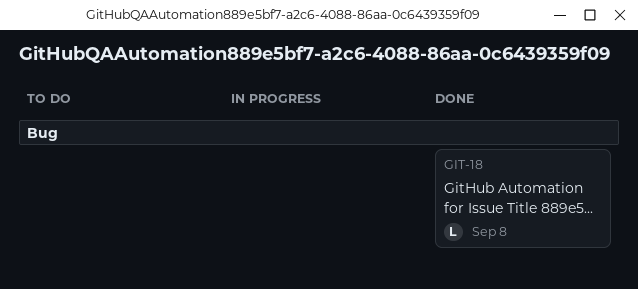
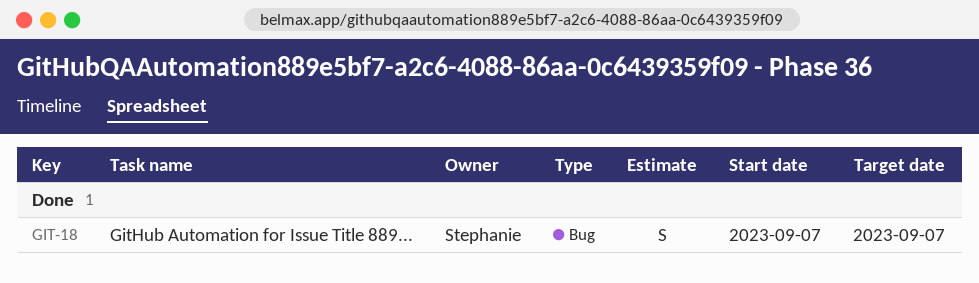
GIT-18, estimate: L -> S
GIT-18, due: Sep 8 -> Sep 7

